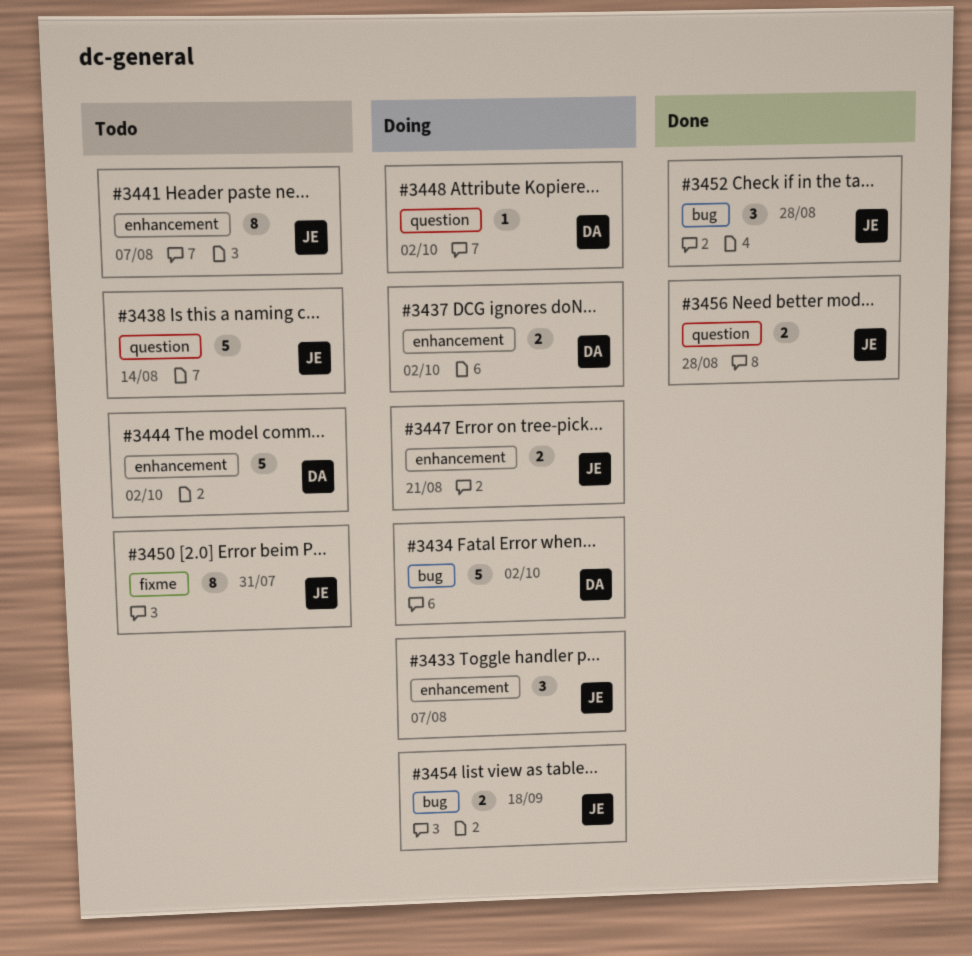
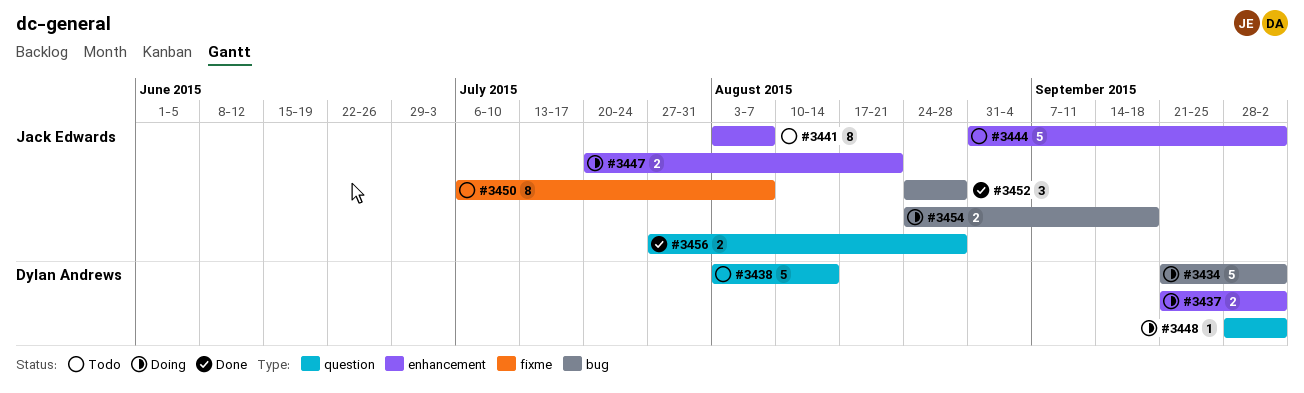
#3433: present -> none
#3438, owner: Jack Edwards -> Dylan Andrews
#3444, owner: Dylan Andrews -> Jack Edwards
#3450, due: Jul 31 -> Aug 7

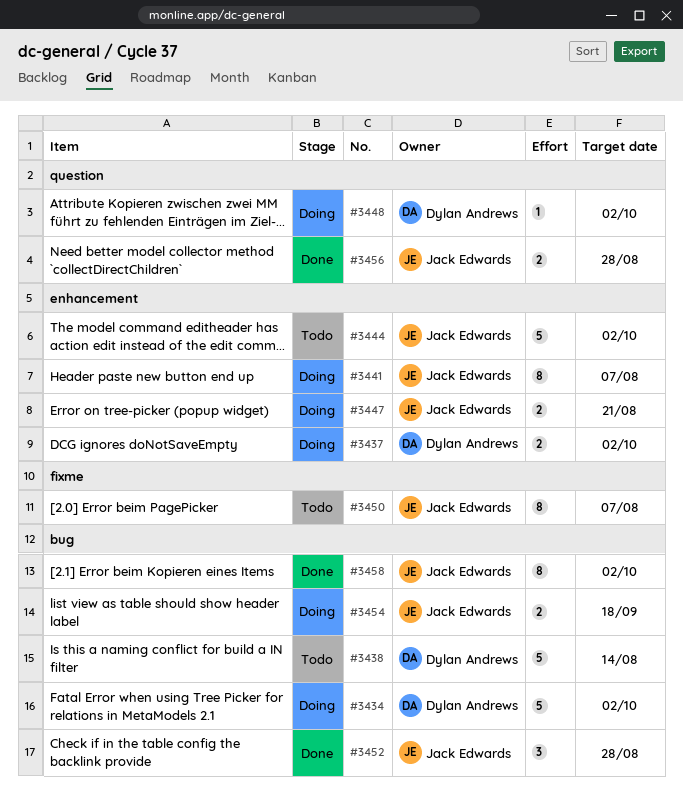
#3438, label: question -> bug
#3441, status: Todo -> Doing
#3458: none -> present

